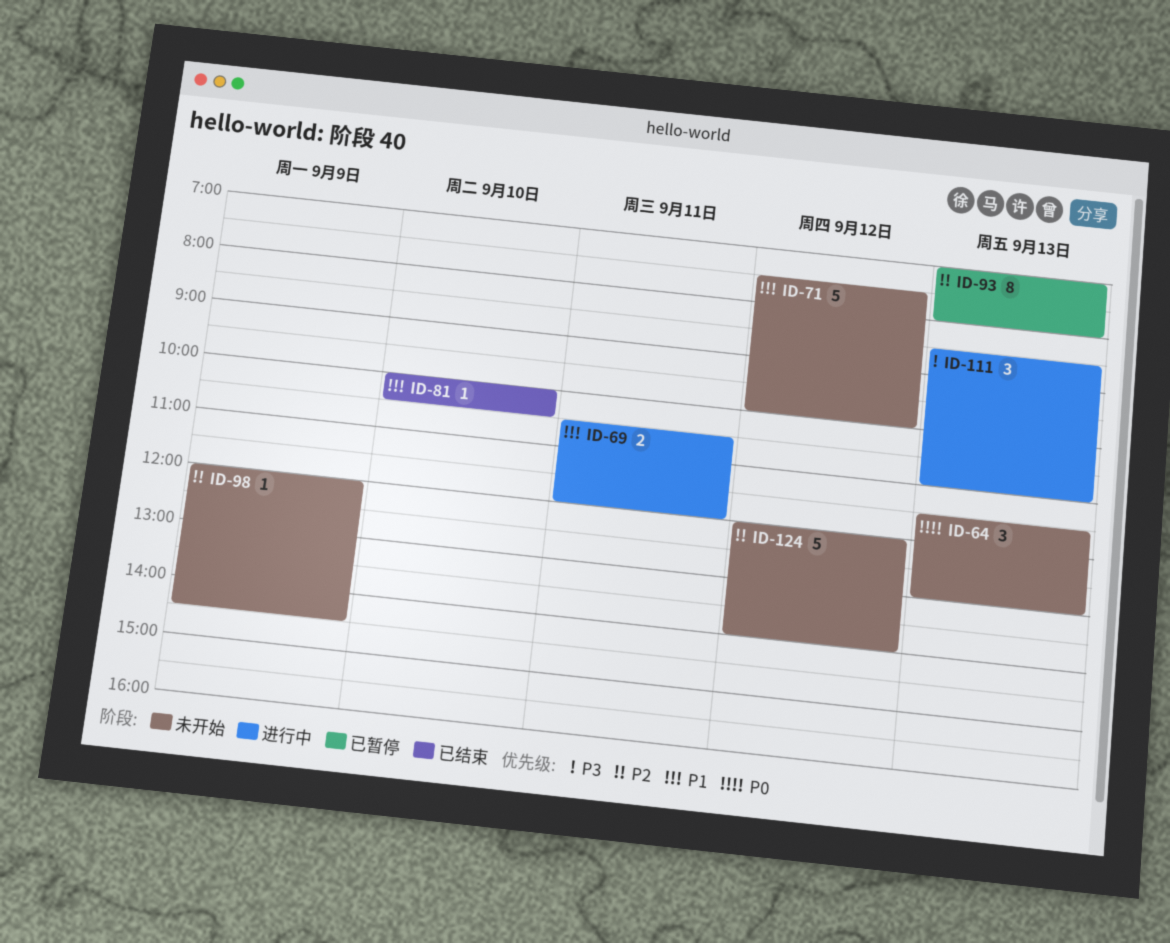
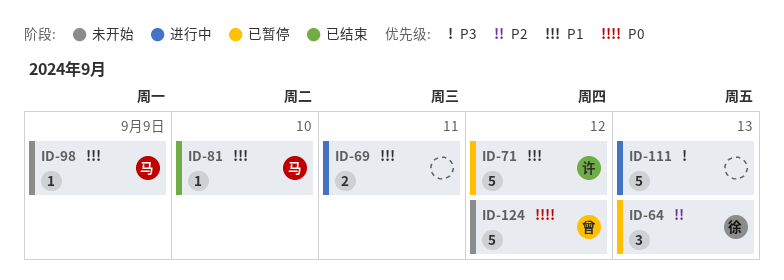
ID-64, status: 未开始 -> 已暂停
ID-64, priority: P0 -> P2
ID-71, status: 未开始 -> 已暂停
ID-93: present -> none
ID-98, priority: P2 -> P1
ID-111, estimate: 3 -> 5
ID-124, priority: P2 -> P0

